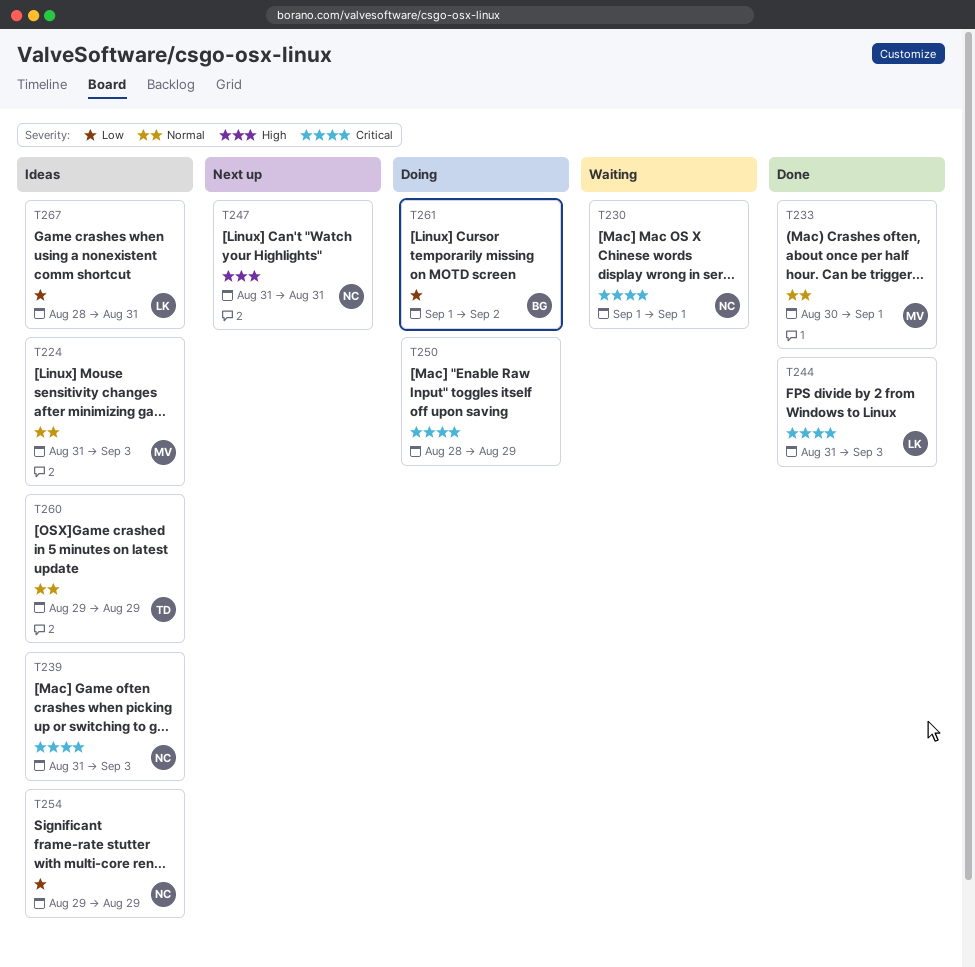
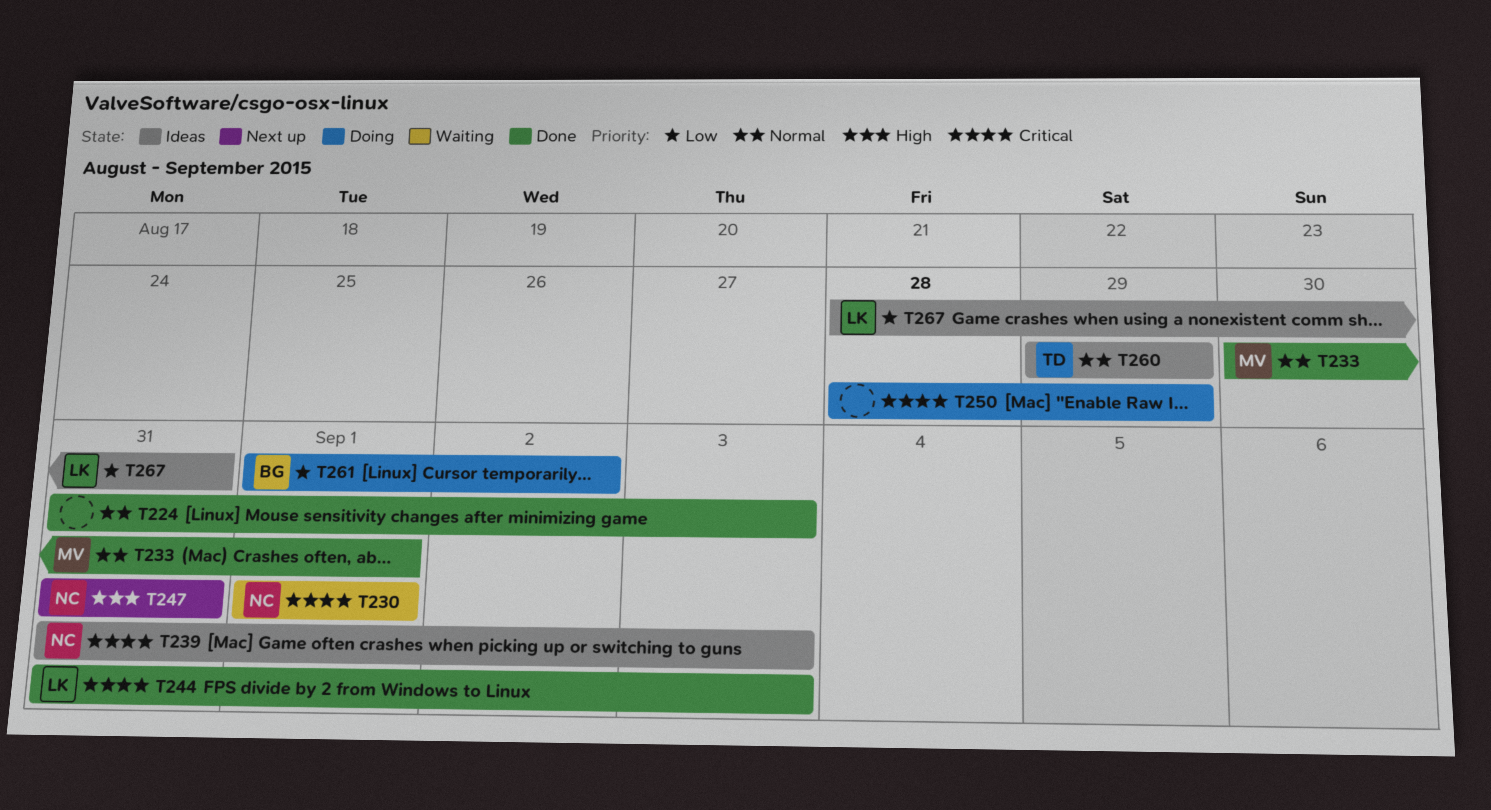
T224, status: Ideas -> Done
T224, owner: MV -> none
T254: present -> none

